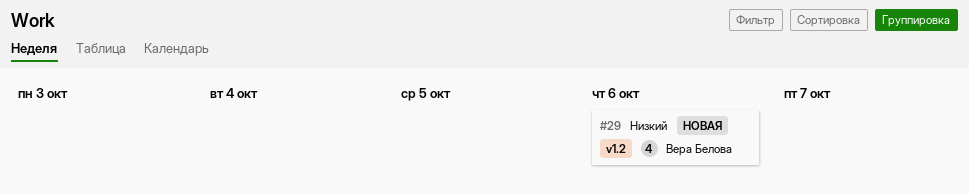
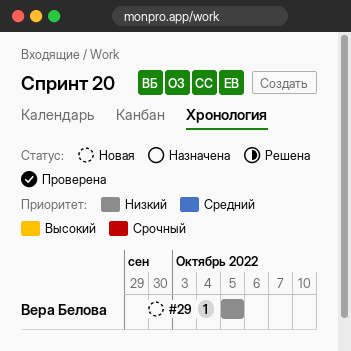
#29, estimate: 4 -> 1
#29, due: Oct 6 -> Oct 5

